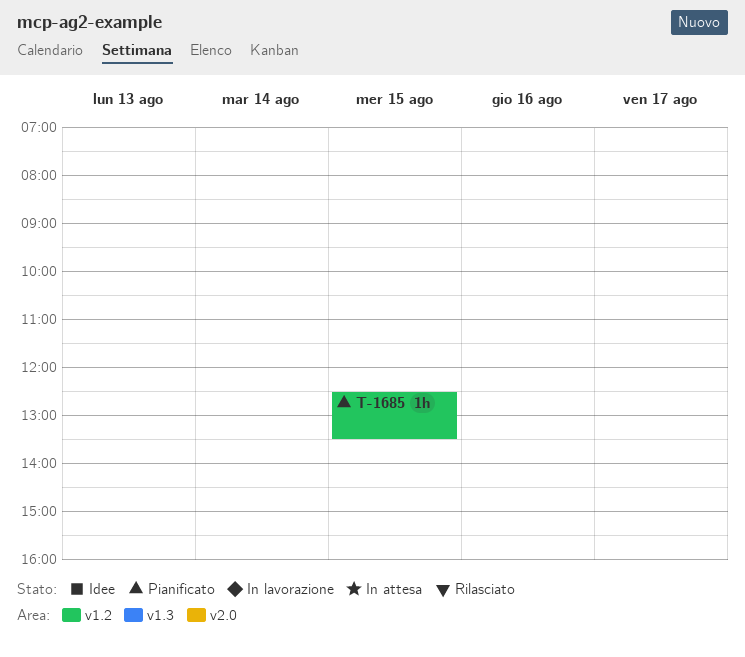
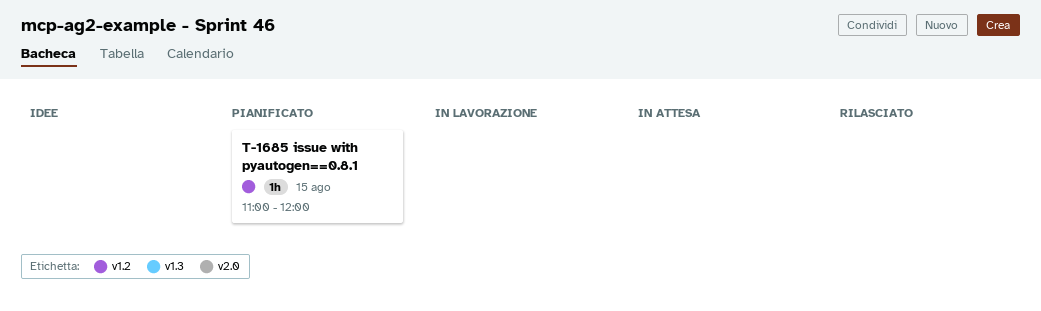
T-1685, begins: 12:30 -> 11:00
T-1685, ends: 13:30 -> 12:00

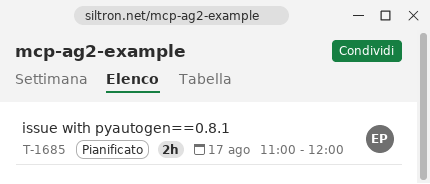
T-1685, estimate: 1h -> 2h
T-1685, day: Aug 15 -> Aug 17

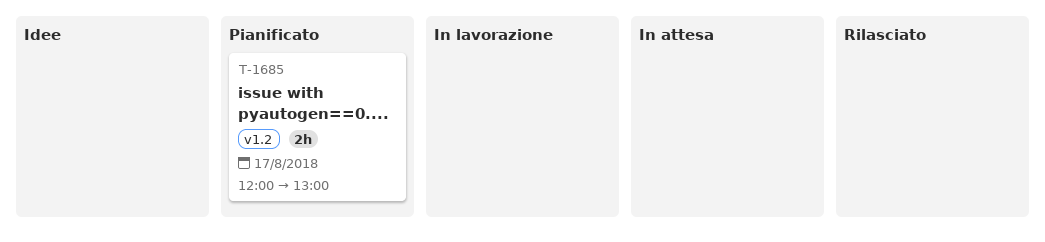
T-1685, begins: 11:00 -> 12:00
T-1685, ends: 12:00 -> 13:00

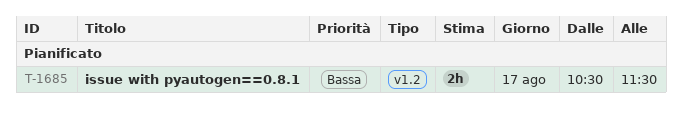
T-1685, begins: 12:00 -> 10:30
T-1685, ends: 13:00 -> 11:30

